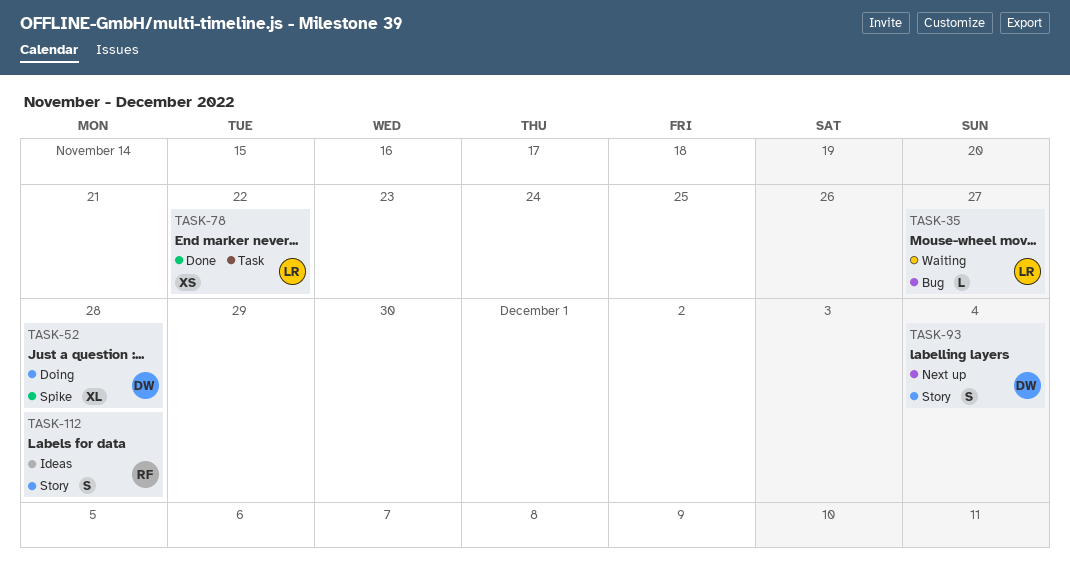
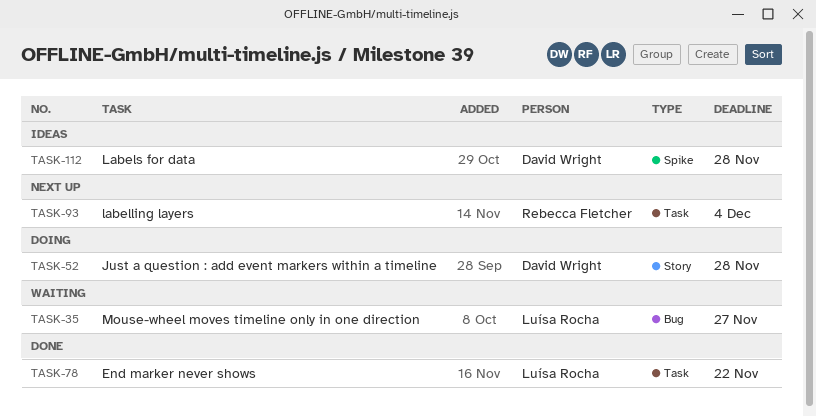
TASK-52, label: Spike -> Story
TASK-93, owner: David Wright -> Rebecca Fletcher
TASK-93, label: Story -> Task
TASK-112, owner: Rebecca Fletcher -> David Wright
TASK-112, label: Story -> Spike

